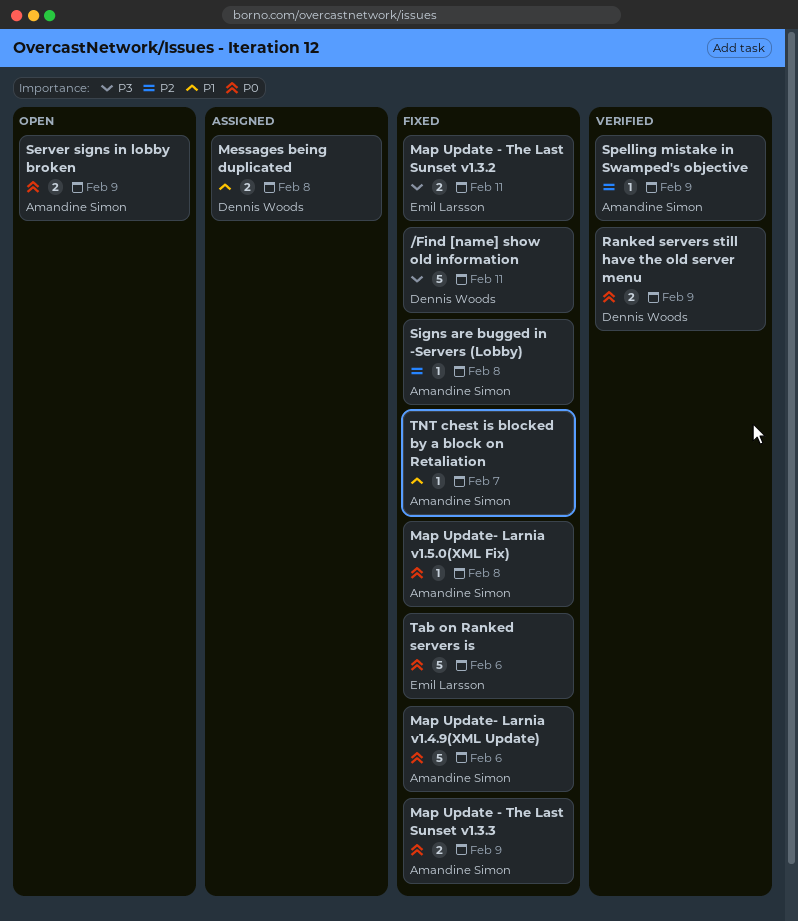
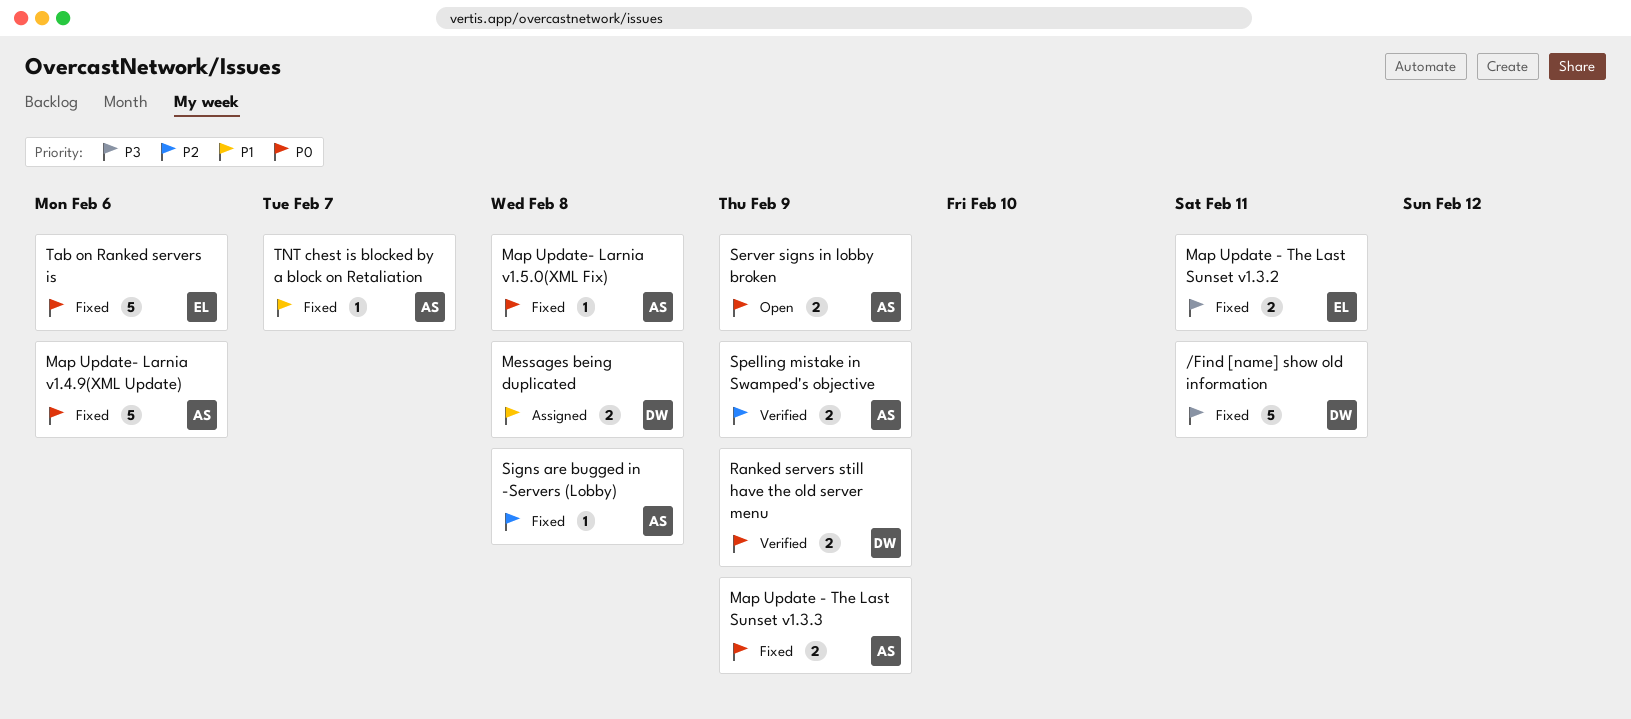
Spelling mistake in Swamped's objective, estimate: 1 -> 2

